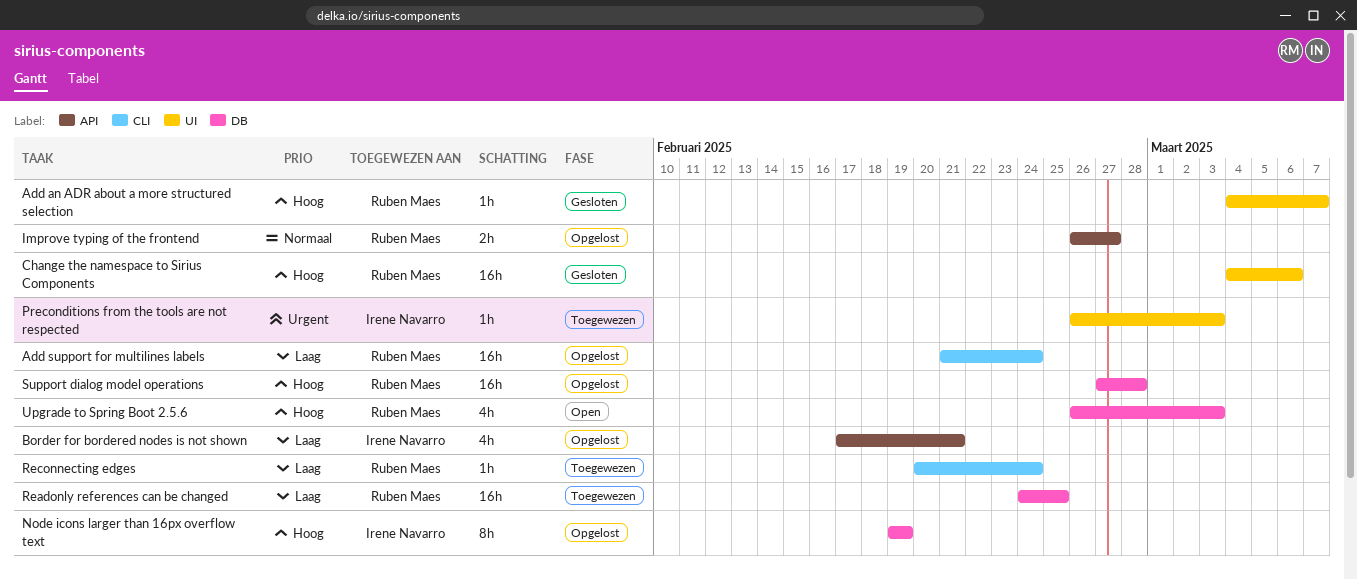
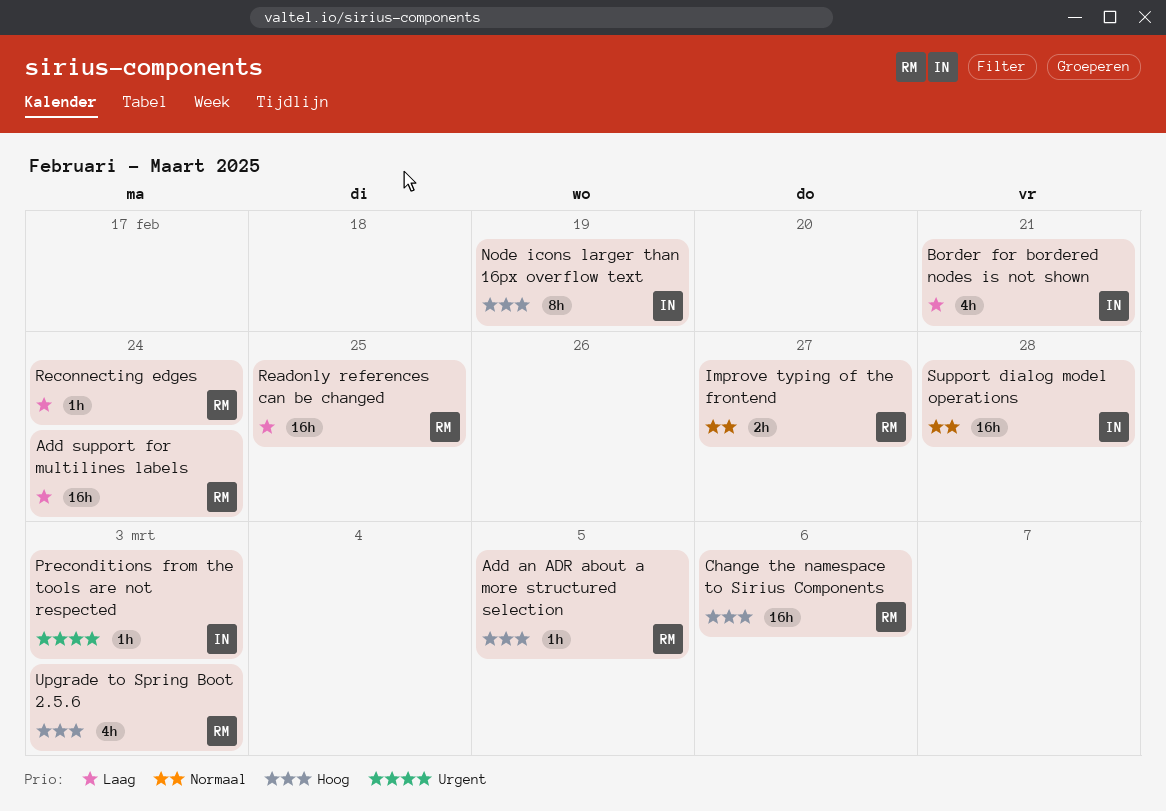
Add an ADR about a more structured selection, due: Mar 7 -> Mar 5
Support dialog model operations, owner: Ruben Maes -> Irene Navarro
Support dialog model operations, priority: Hoog -> Normaal

